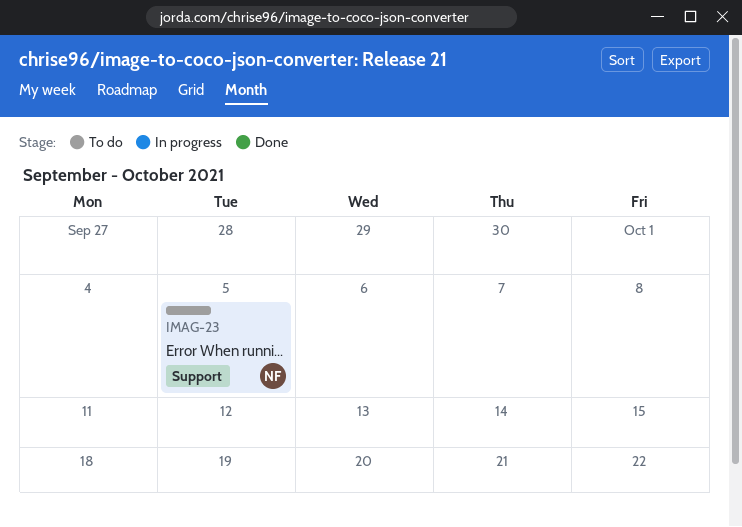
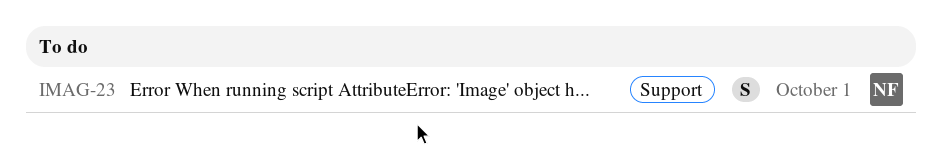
IMAG-23, due: Oct 5 -> Oct 1

